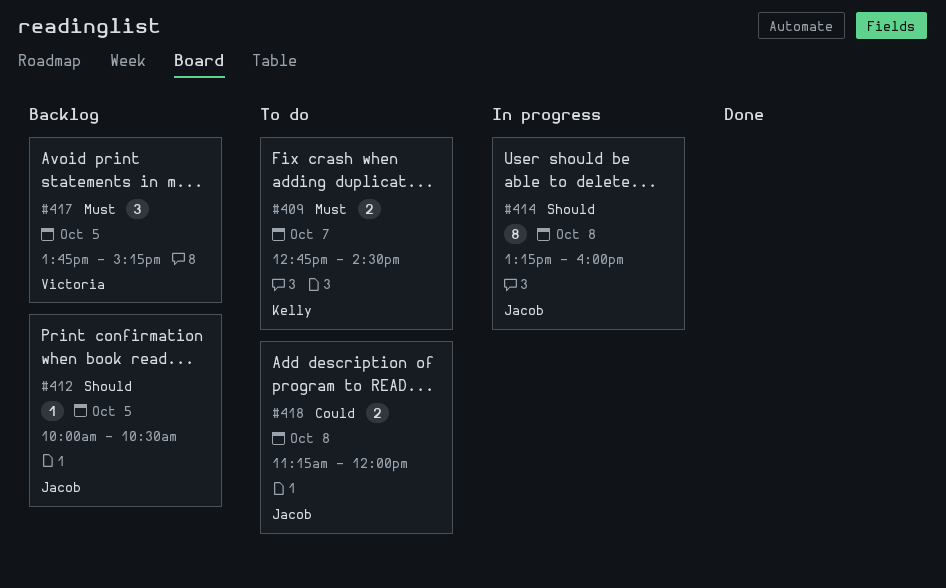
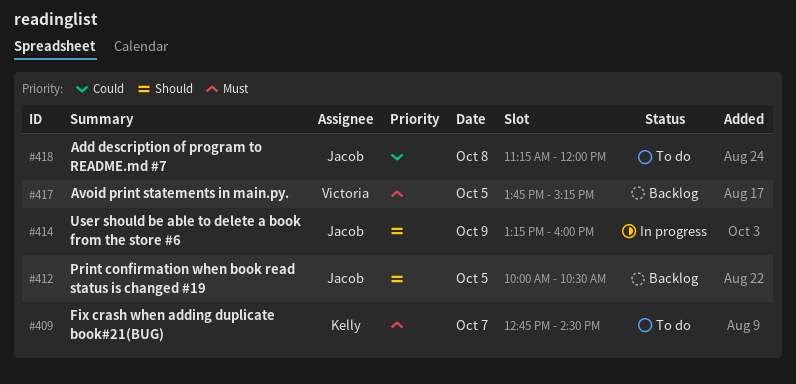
#414, day: Oct 8 -> Oct 9

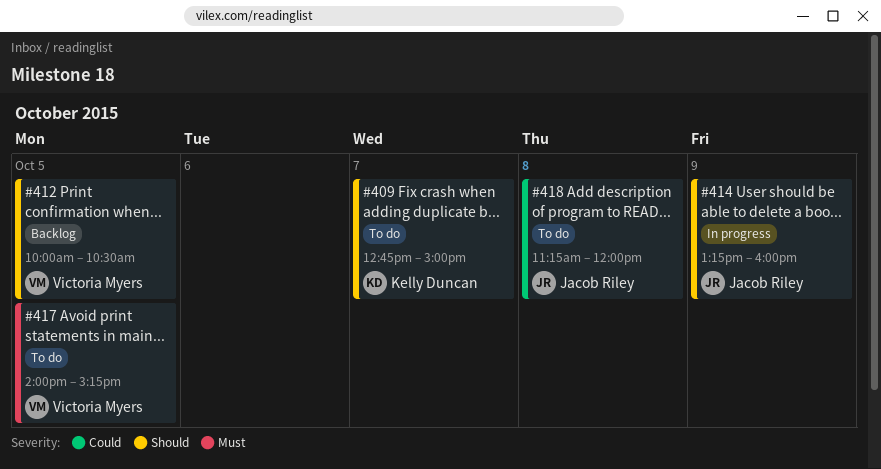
#409, priority: Must -> Should
#409, ends: 14:30 -> 15:00
#412, owner: Jacob Riley -> Victoria Myers
#417, status: Backlog -> To do
#417, begins: 13:45 -> 14:00

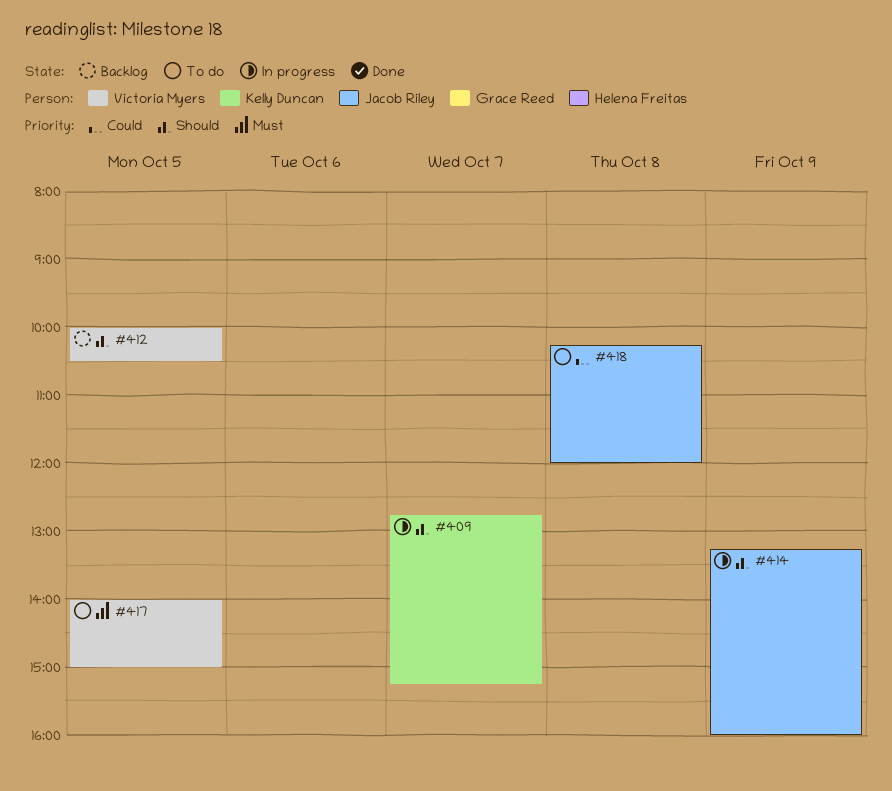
#409, status: To do -> In progress
#409, ends: 15:00 -> 15:15
#417, ends: 15:15 -> 15:00
#418, begins: 11:15 -> 10:15

